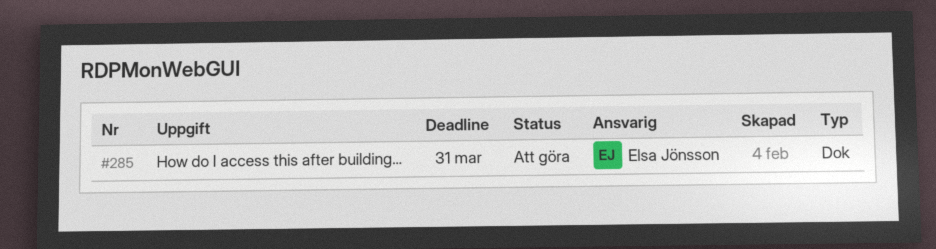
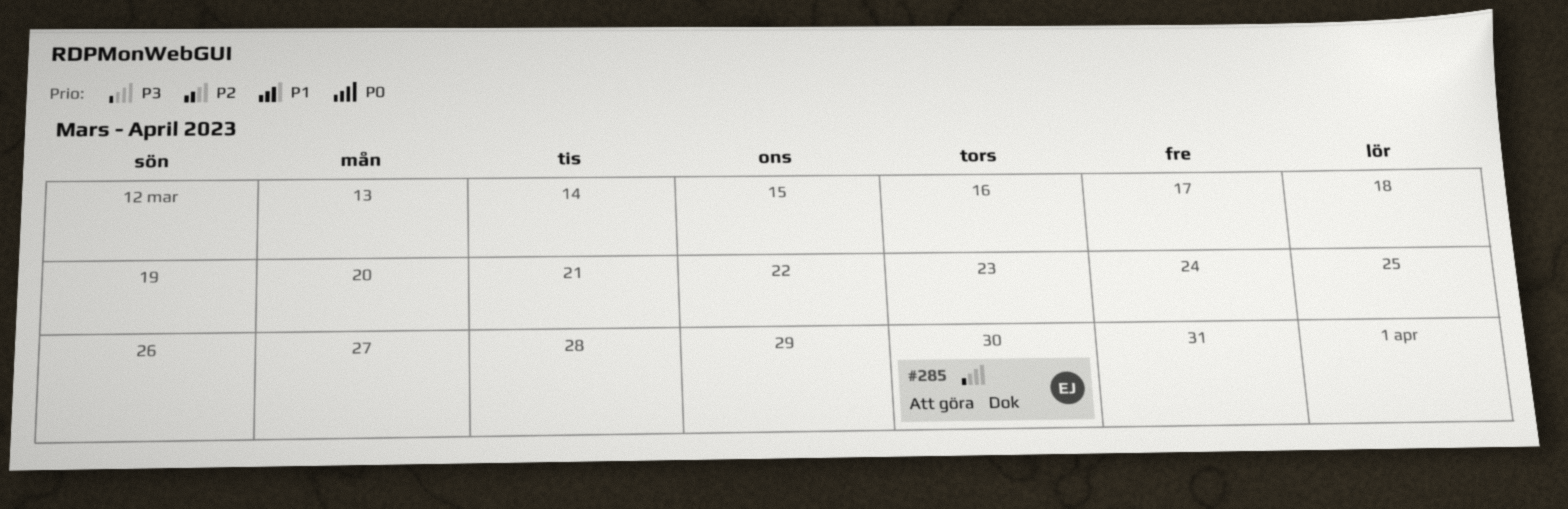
#285, due: Mar 31 -> Mar 30

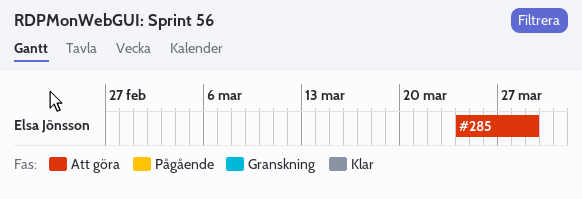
#285, due: Mar 30 -> Mar 29

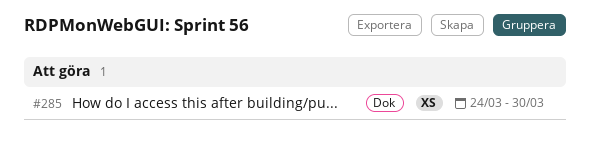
#285, due: Mar 29 -> Mar 30

